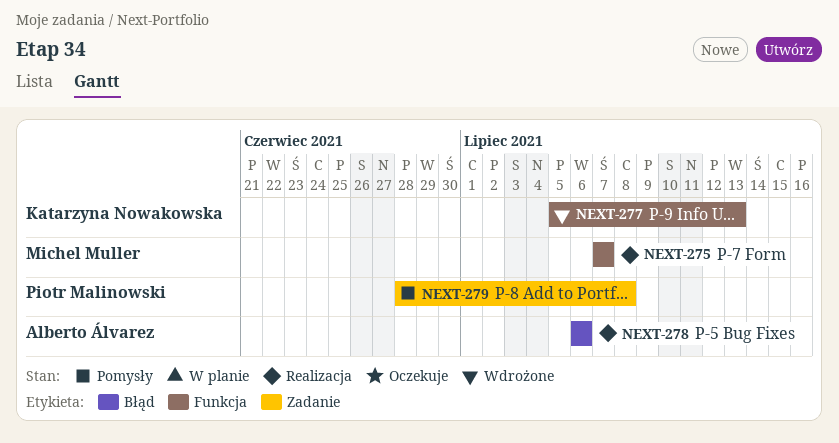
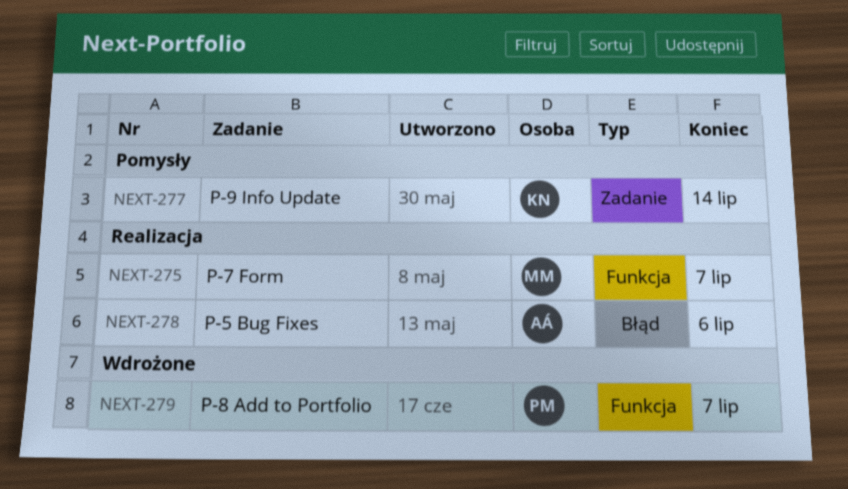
NEXT-277, status: Wdrożone -> Pomysły
NEXT-277, label: Funkcja -> Zadanie
NEXT-277, due: Jul 13 -> Jul 14
NEXT-279, status: Pomysły -> Wdrożone
NEXT-279, label: Zadanie -> Funkcja
NEXT-279, due: Jul 8 -> Jul 7

